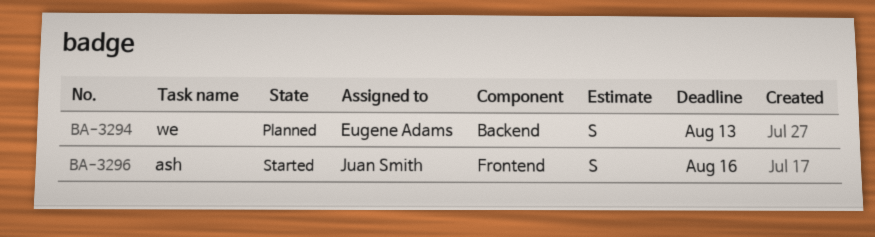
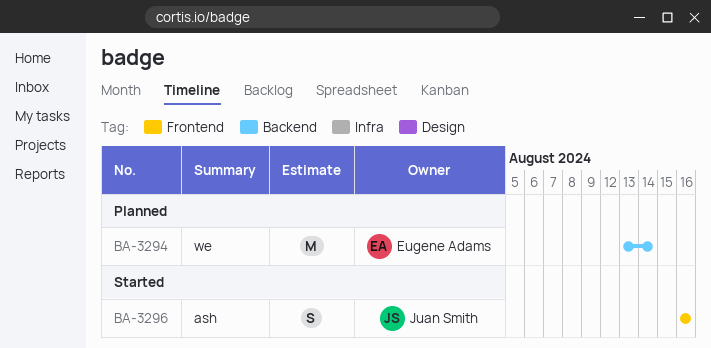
BA-3294, estimate: S -> M
BA-3294, due: Aug 13 -> Aug 14

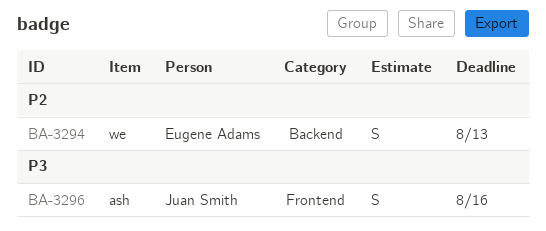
BA-3294, estimate: M -> S
BA-3294, due: Aug 14 -> Aug 13

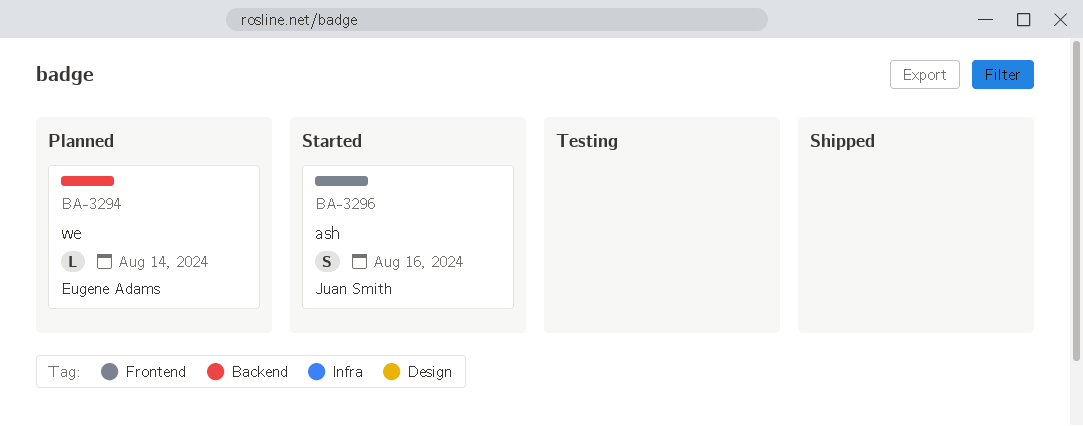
BA-3294, estimate: S -> L
BA-3294, due: Aug 13 -> Aug 14

